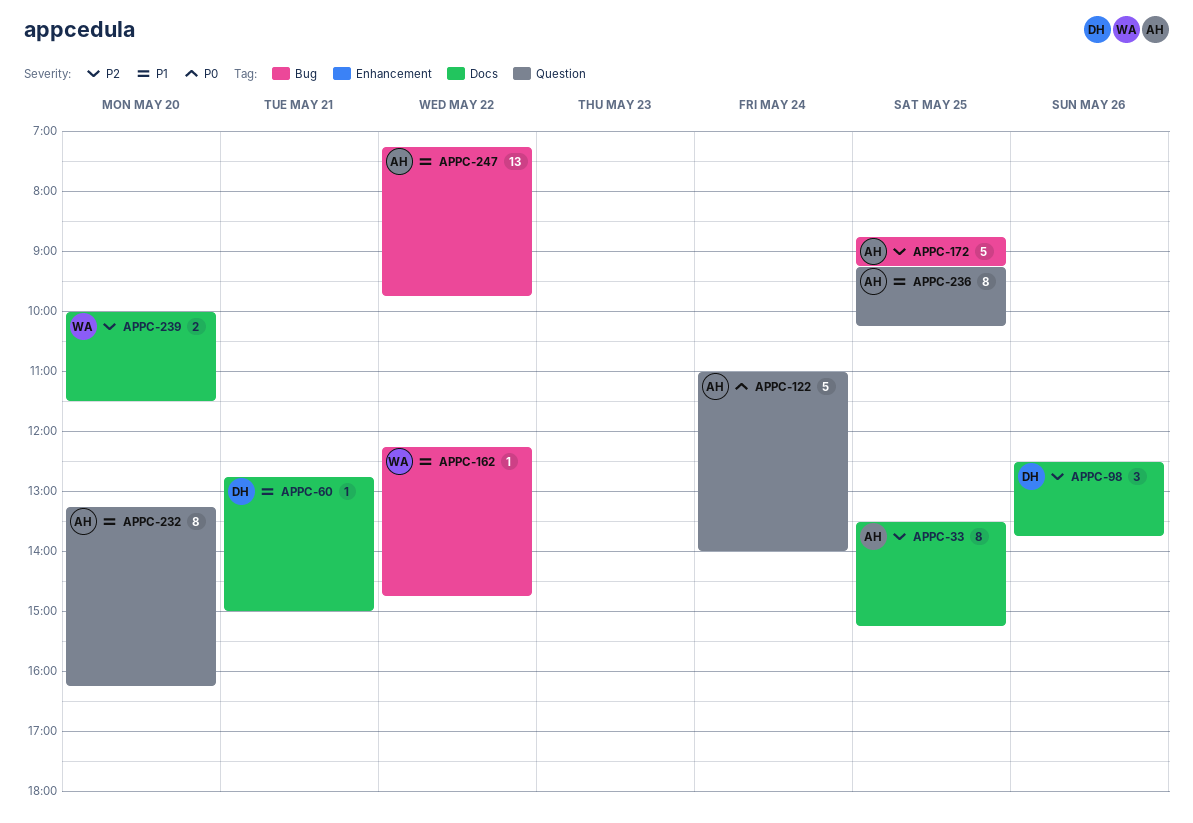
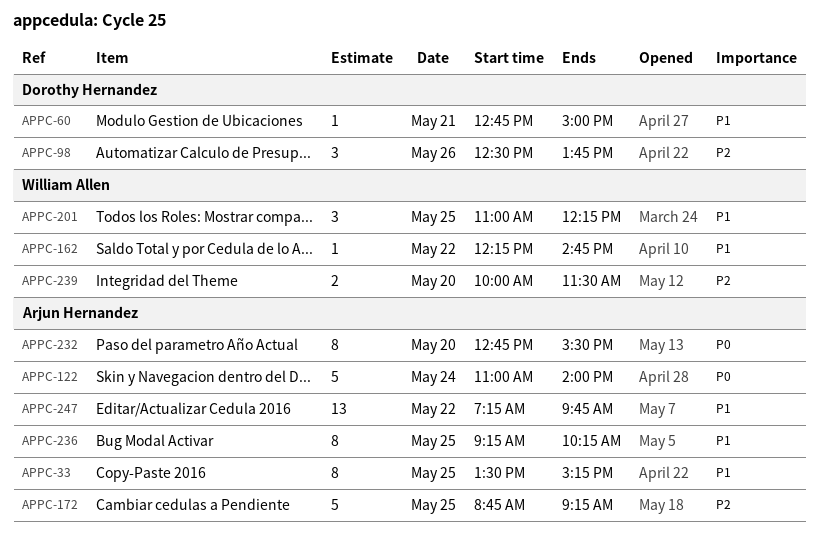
APPC-33, priority: P2 -> P1
APPC-201: none -> present
APPC-232, priority: P1 -> P0
APPC-232, begins: 13:15 -> 12:45
APPC-232, ends: 16:15 -> 15:30

